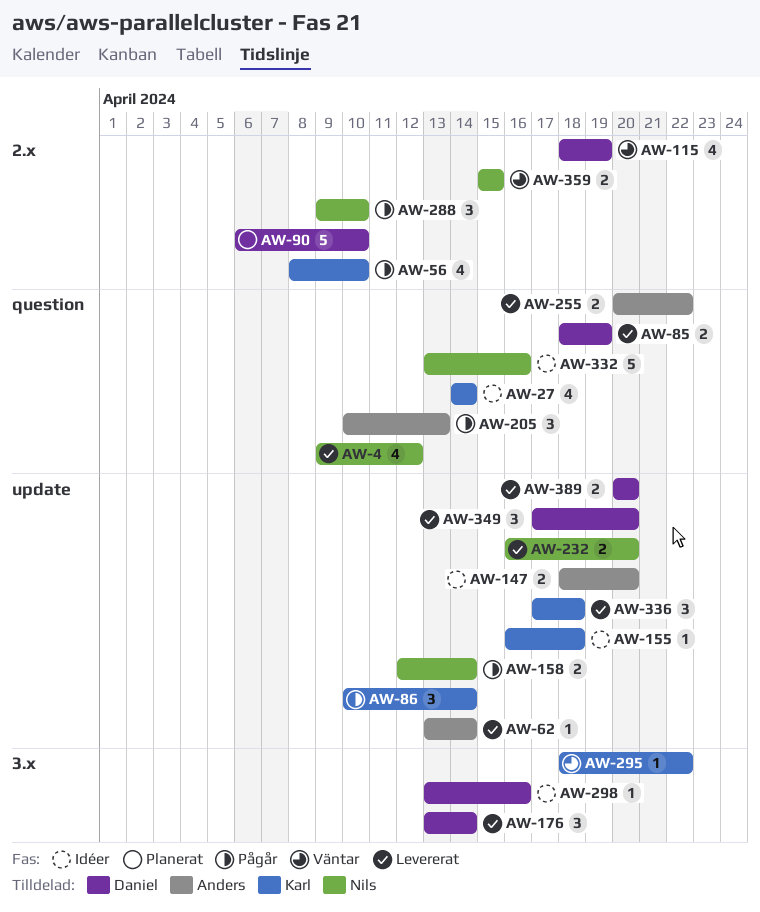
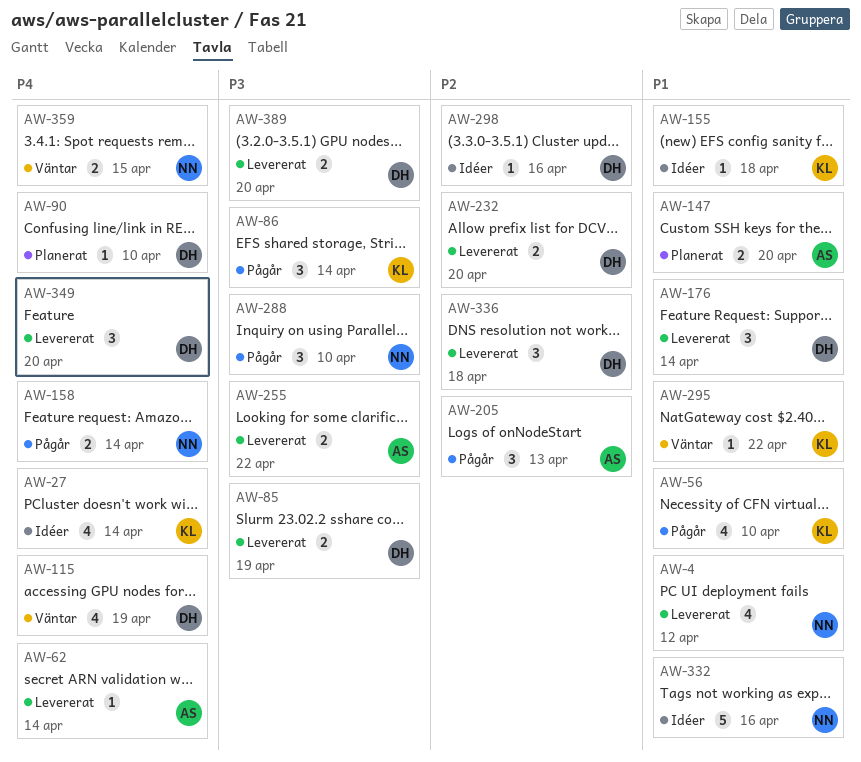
AW-90, estimate: 5 -> 1
AW-147, status: Idéer -> Planerat
AW-232, owner: Nils -> Daniel
AW-336, owner: Karl -> Daniel

